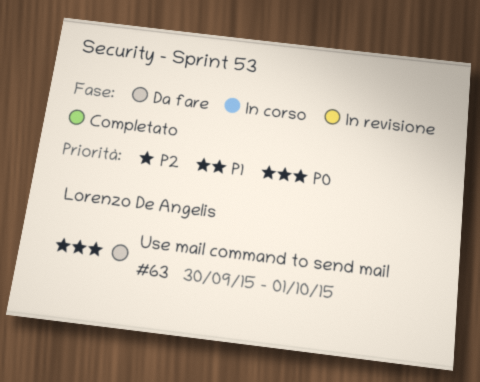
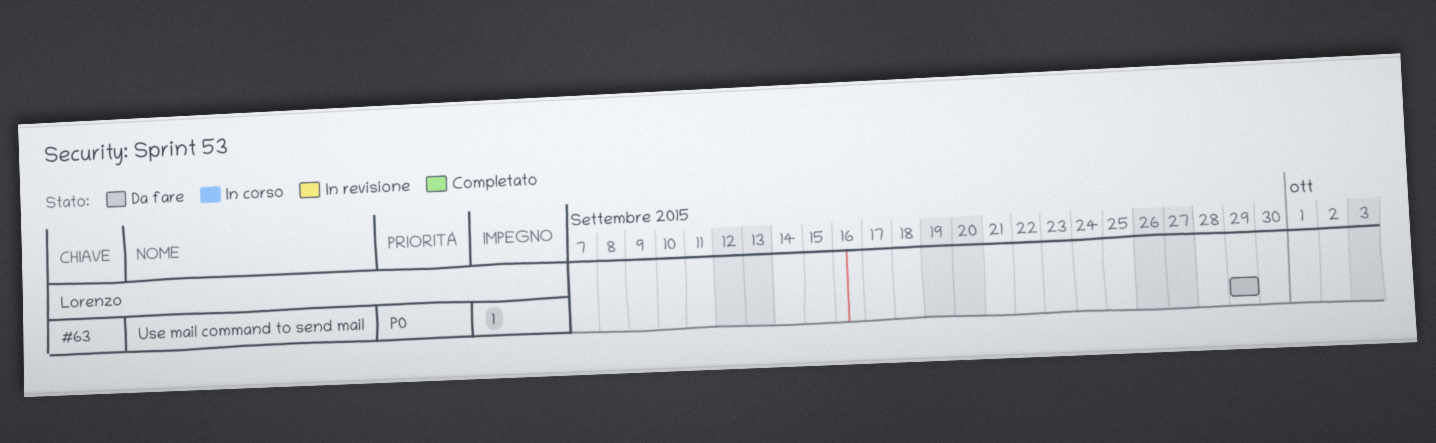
#63, start: Sep 30 -> Sep 29
#63, due: Oct 1 -> Sep 29

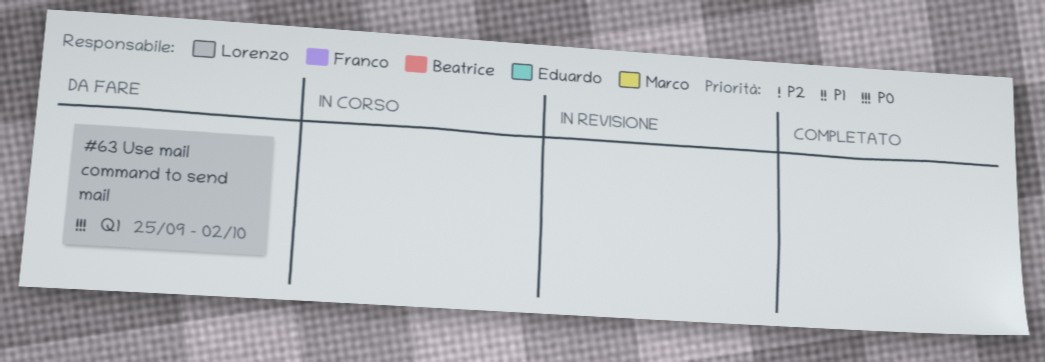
#63, start: Sep 29 -> Sep 25
#63, due: Sep 29 -> Oct 2

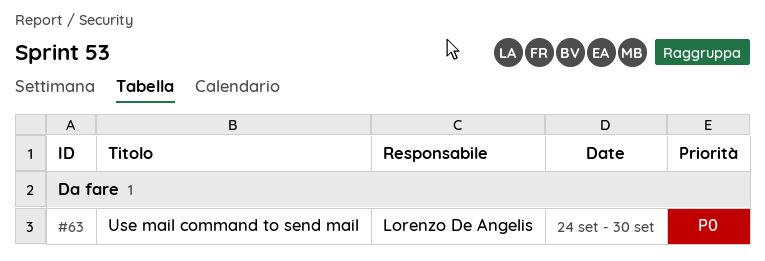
#63, start: Sep 25 -> Sep 24
#63, due: Oct 2 -> Sep 30

